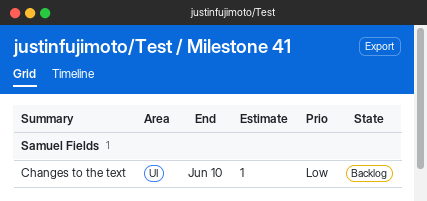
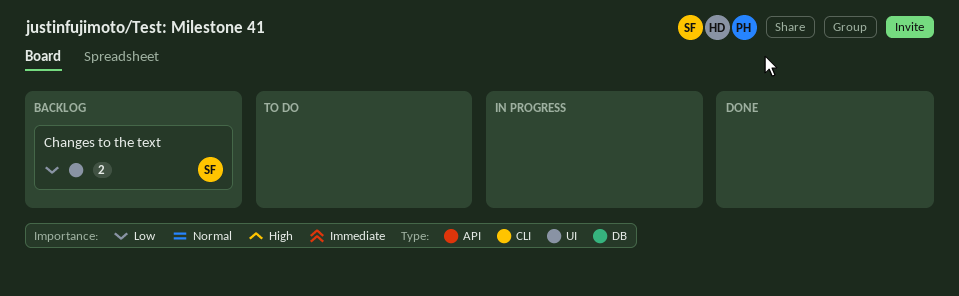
Changes to the text, estimate: 1 -> 2

